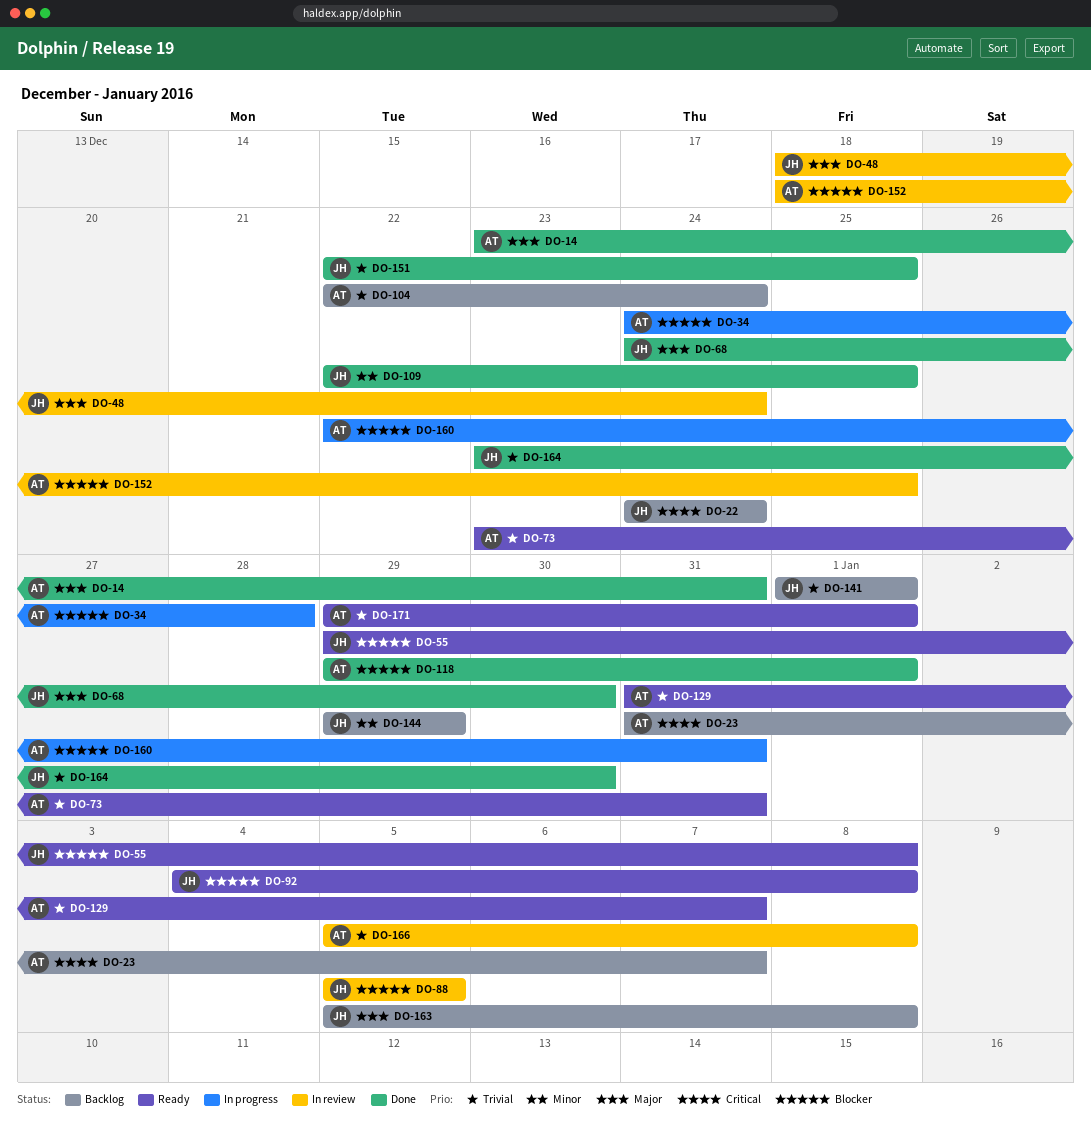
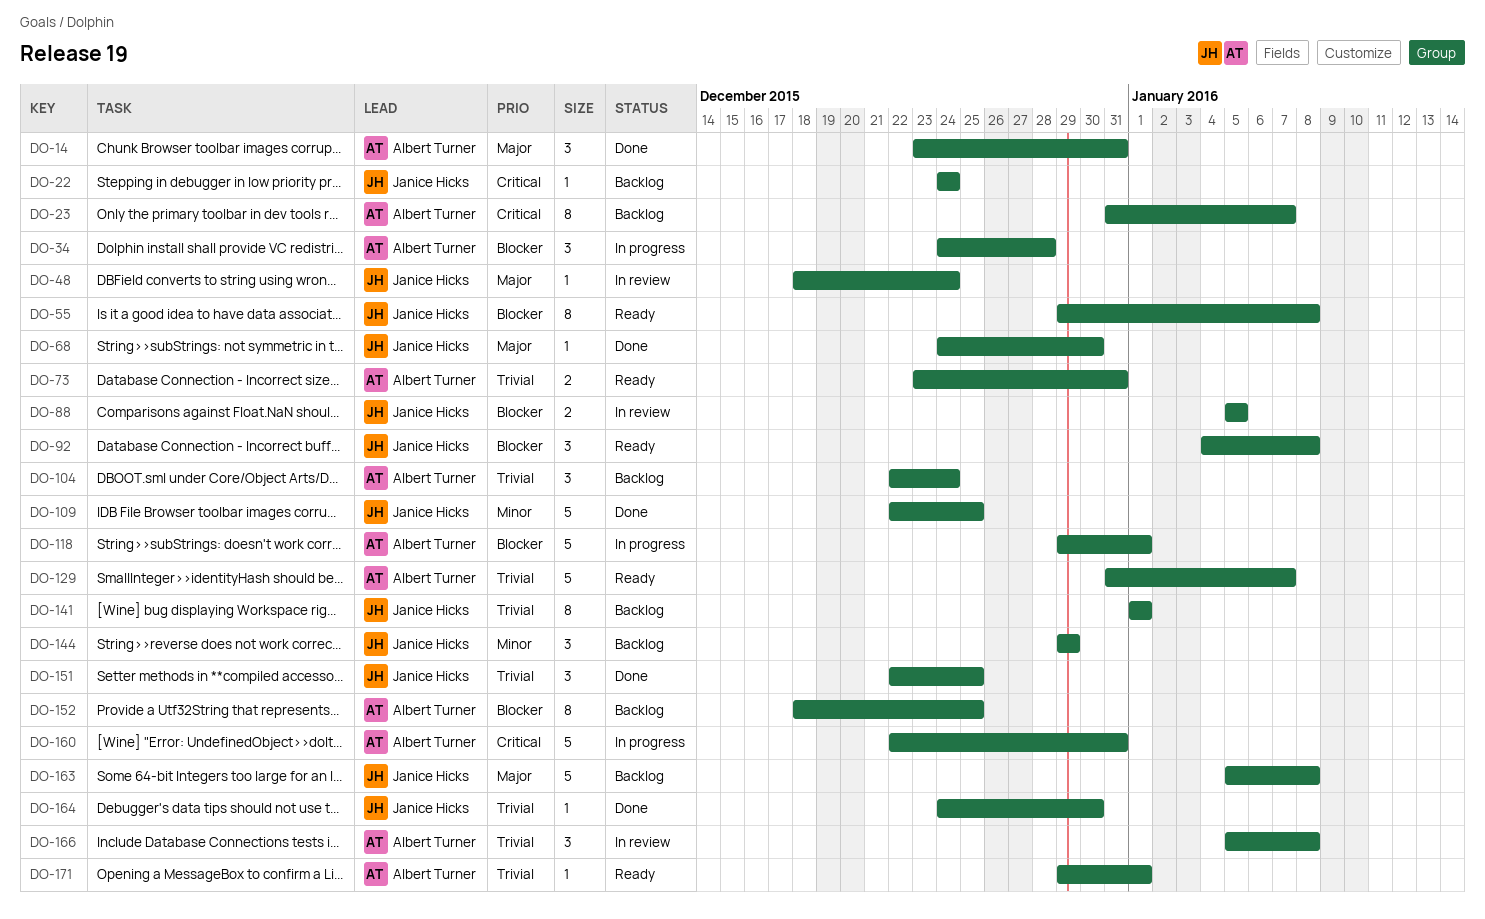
DO-118, status: Done -> In progress
DO-152, status: In review -> Backlog
DO-160, priority: Blocker -> Critical
DO-164, start: Dec 23 -> Dec 24

